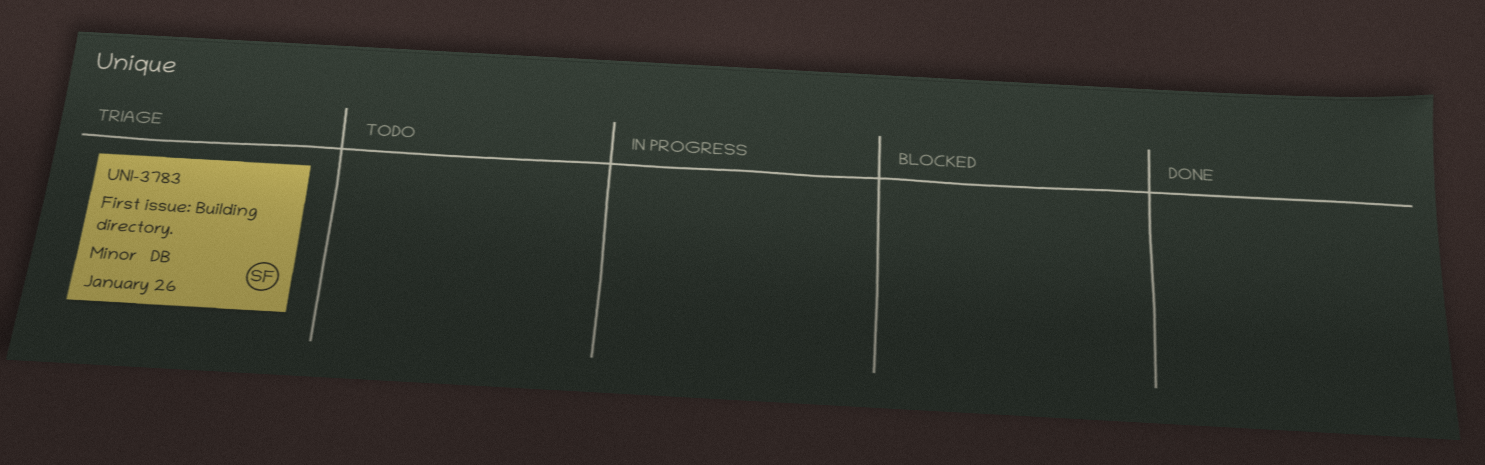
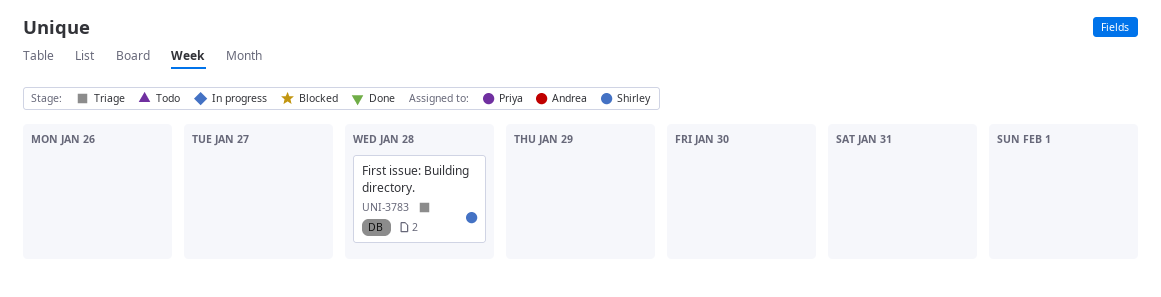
UNI-3783, due: Jan 26 -> Jan 28

